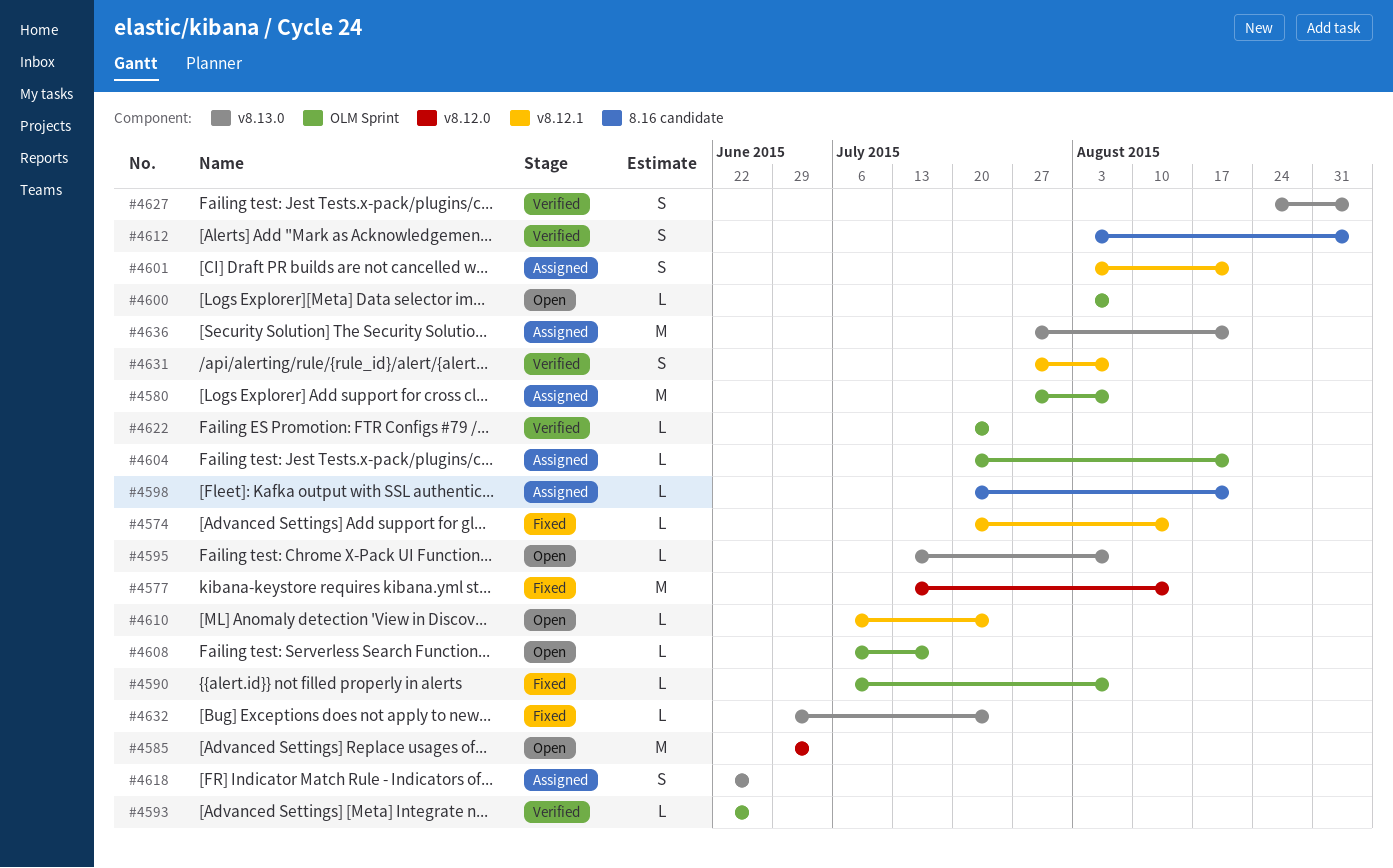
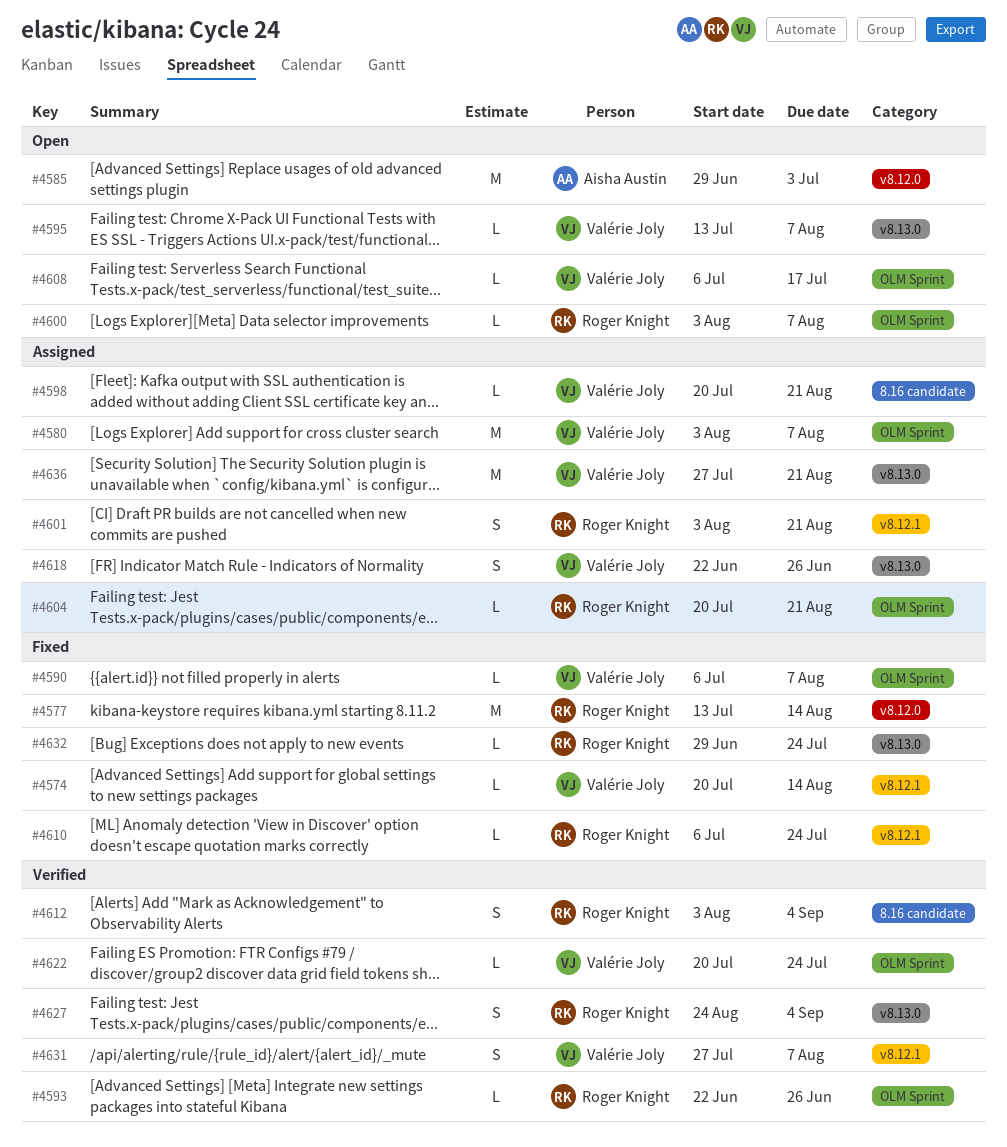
#4580, start: Jul 27 -> Aug 3
#4610, status: Open -> Fixed

